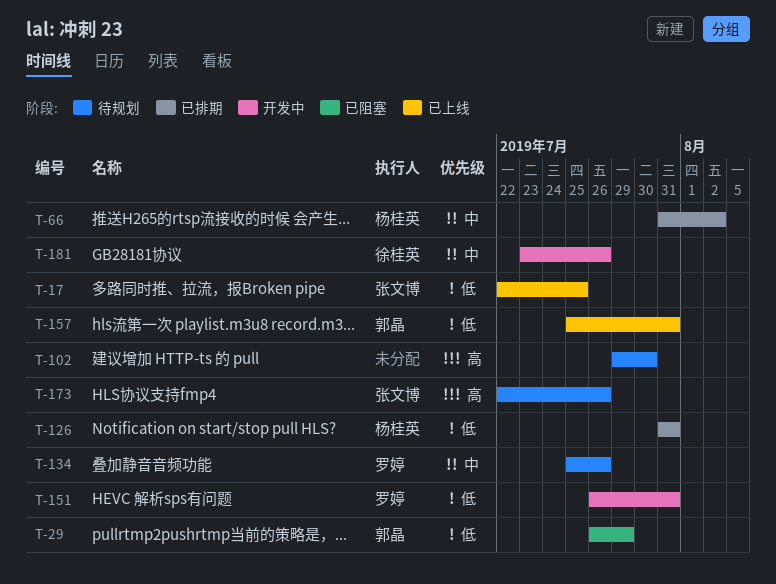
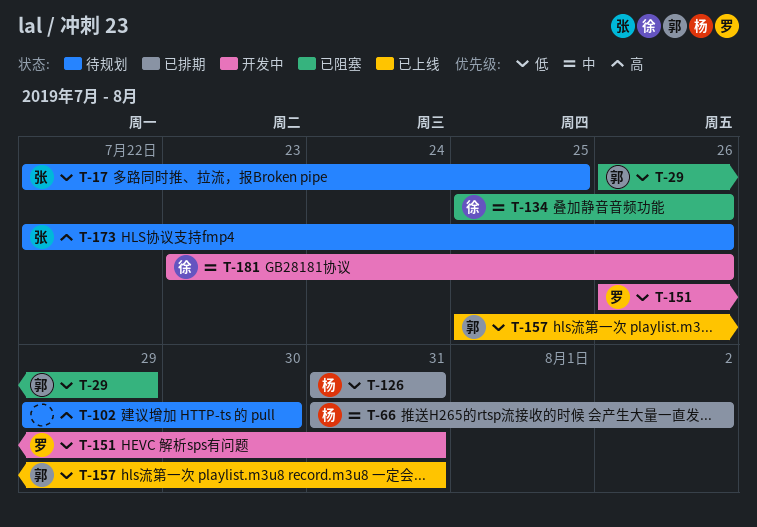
T-17, status: 已上线 -> 待规划
T-134, status: 待规划 -> 已阻塞
T-134, owner: 罗婷 -> 徐桂英

